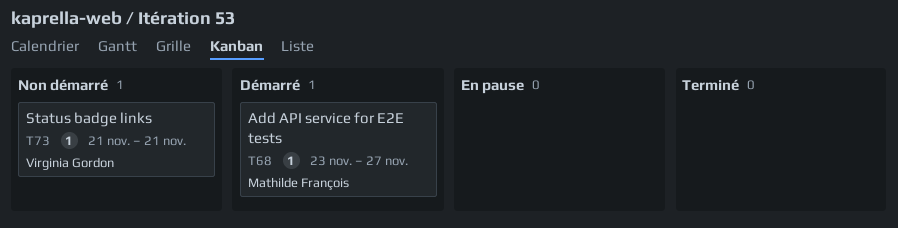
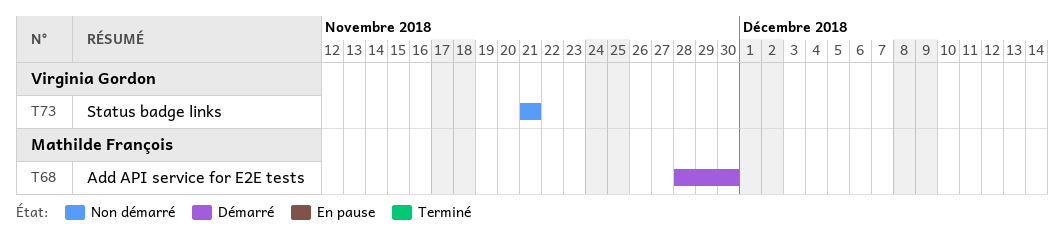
T68, start: Nov 23 -> Nov 28
T68, due: Nov 27 -> Nov 30

